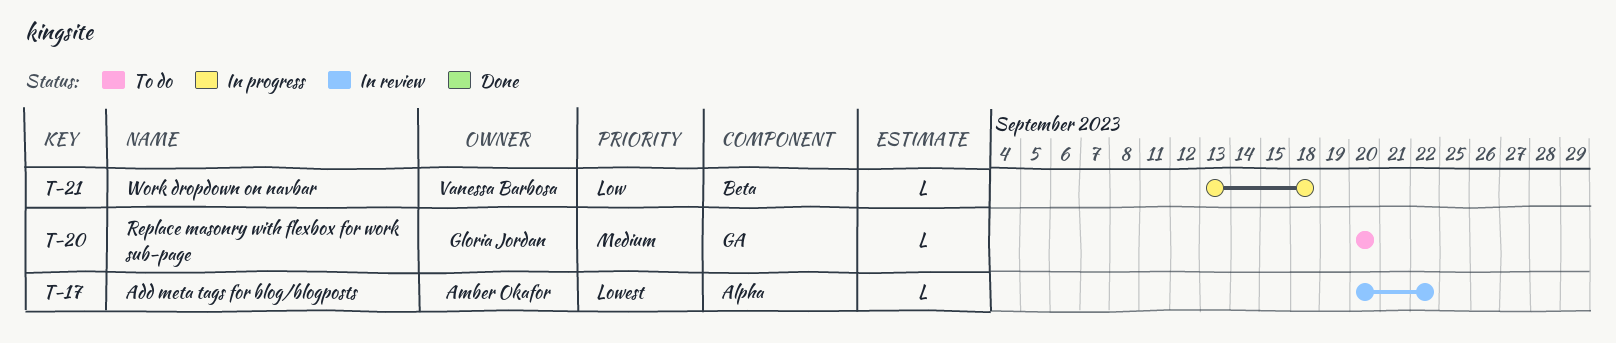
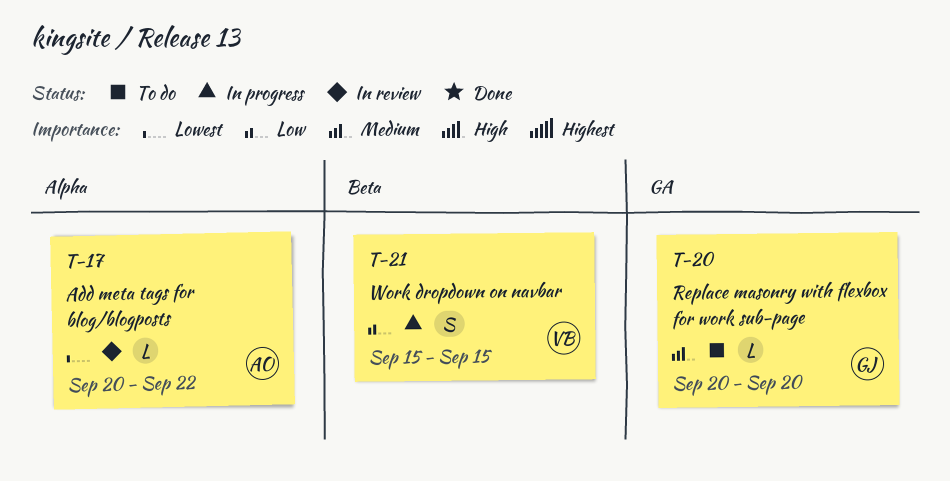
T-21, estimate: L -> S
T-21, start: Sep 13 -> Sep 15
T-21, due: Sep 18 -> Sep 15

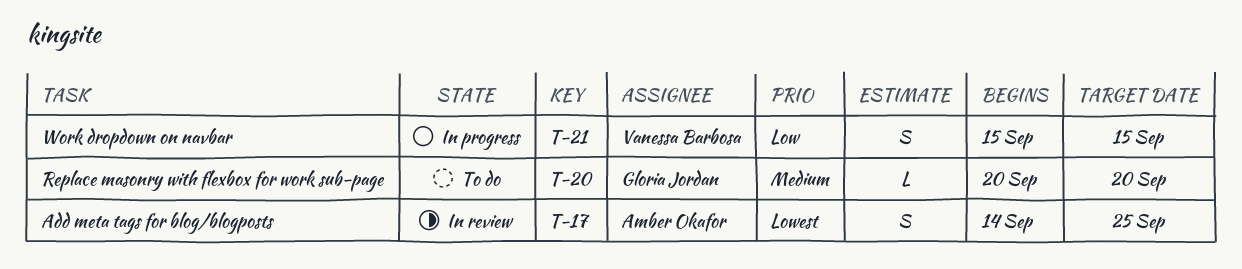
T-17, estimate: L -> S
T-17, start: Sep 20 -> Sep 14
T-17, due: Sep 22 -> Sep 25

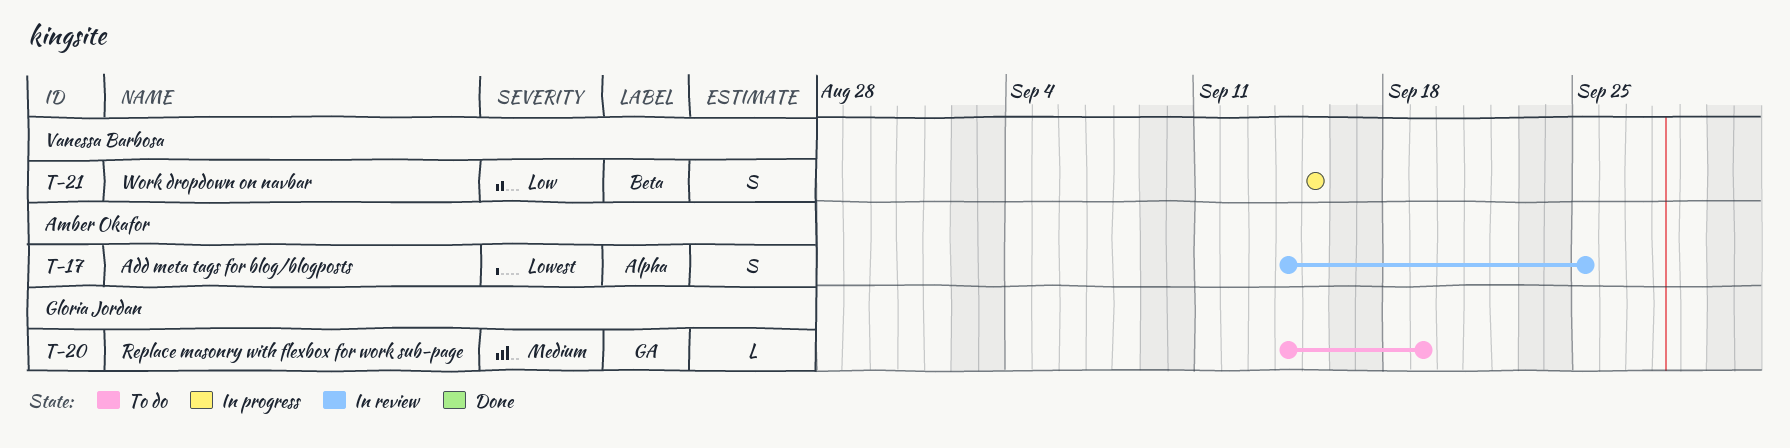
T-20, start: Sep 20 -> Sep 14
T-20, due: Sep 20 -> Sep 19

